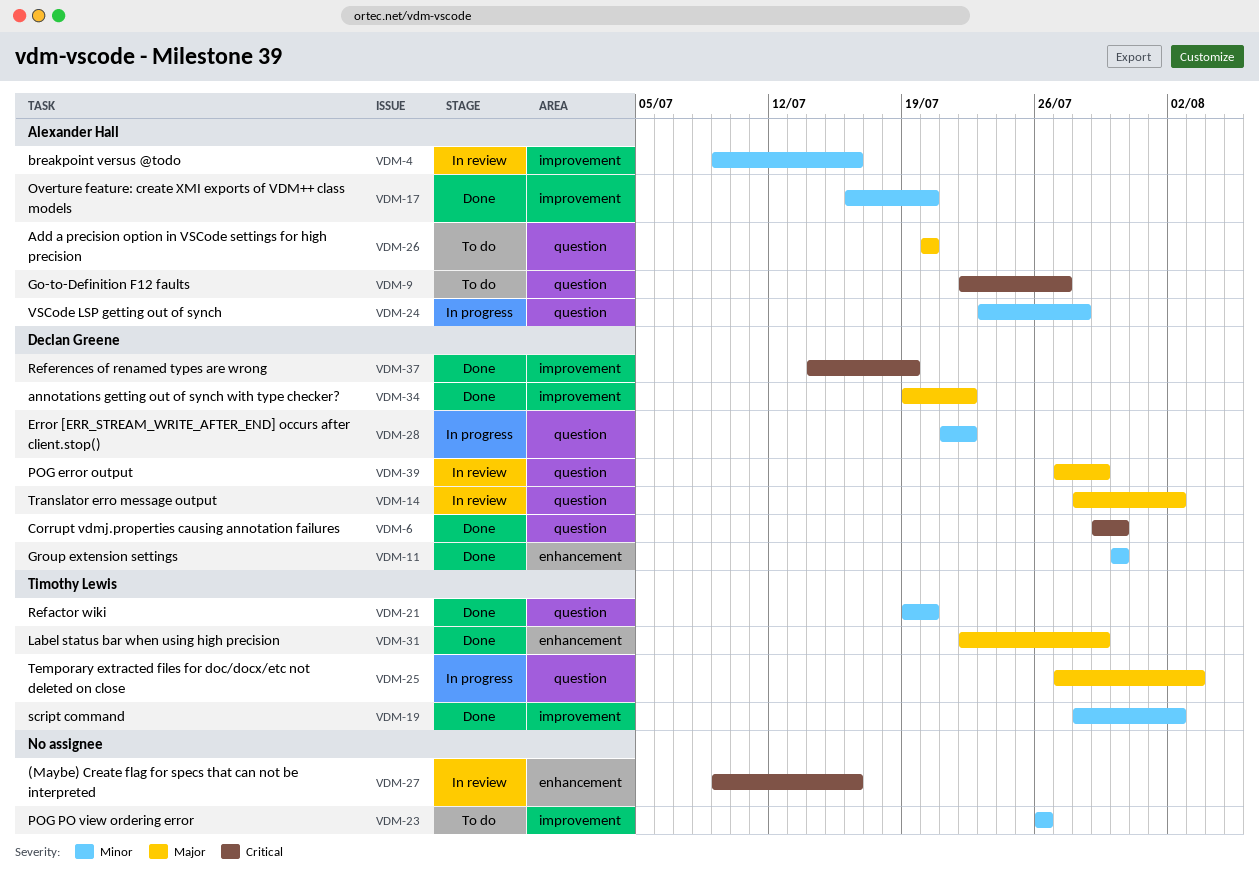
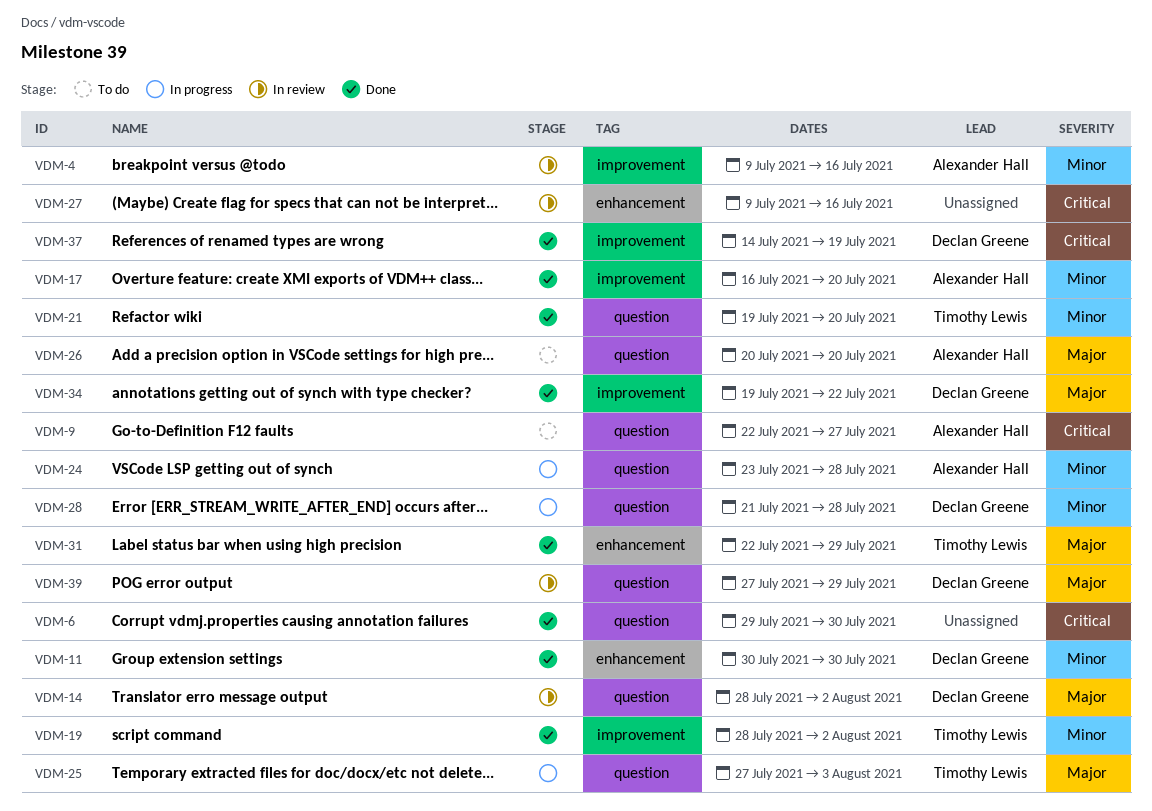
VDM-6, owner: Declan Greene -> none
VDM-23: present -> none
VDM-28, due: Jul 22 -> Jul 28

